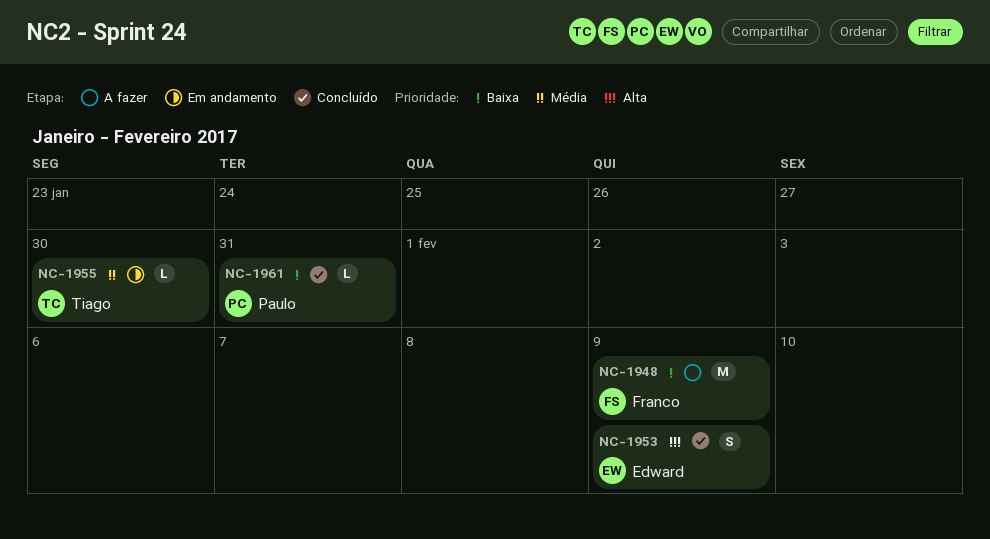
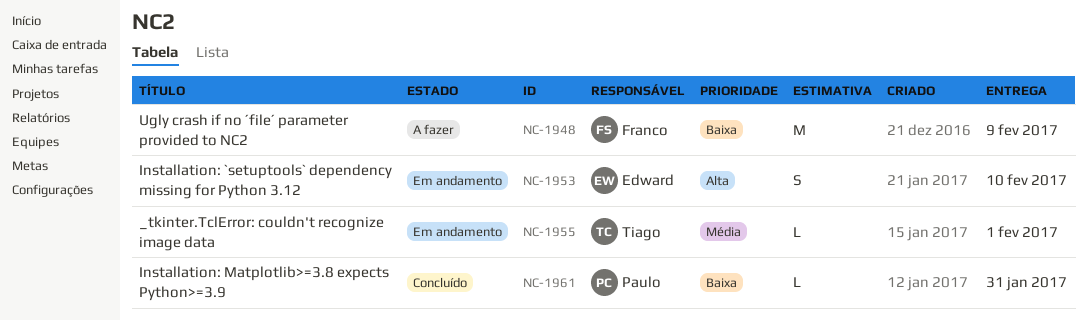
NC-1953, status: Concluído -> Em andamento
NC-1953, due: Feb 9 -> Feb 10
NC-1955, due: Jan 30 -> Feb 1

